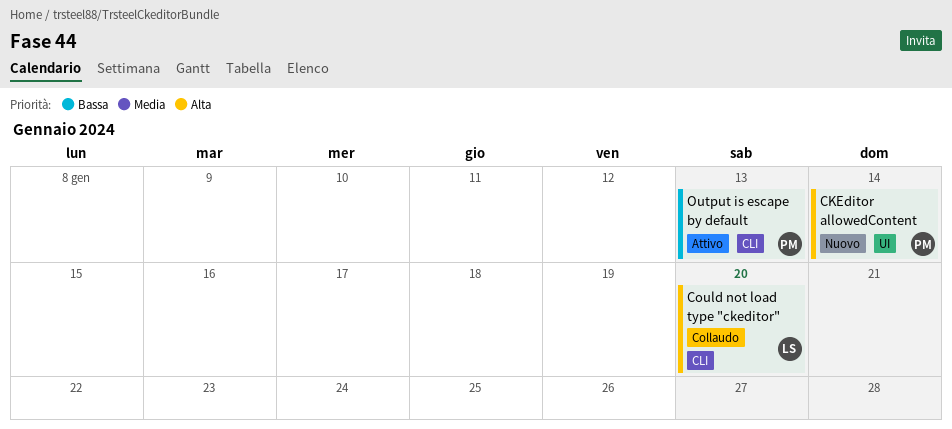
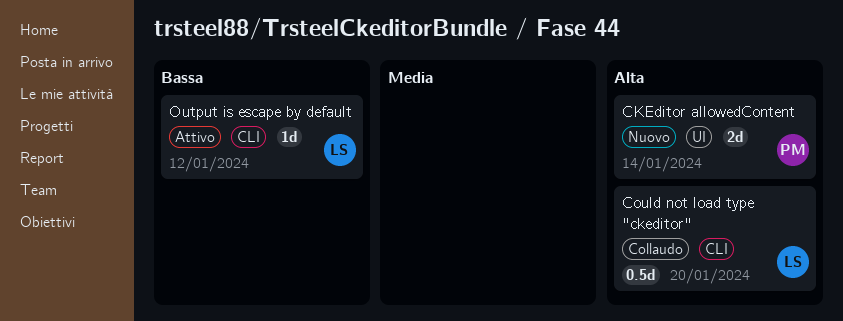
Output is escape by default, owner: PM -> LS
Output is escape by default, due: Jan 13 -> Jan 12

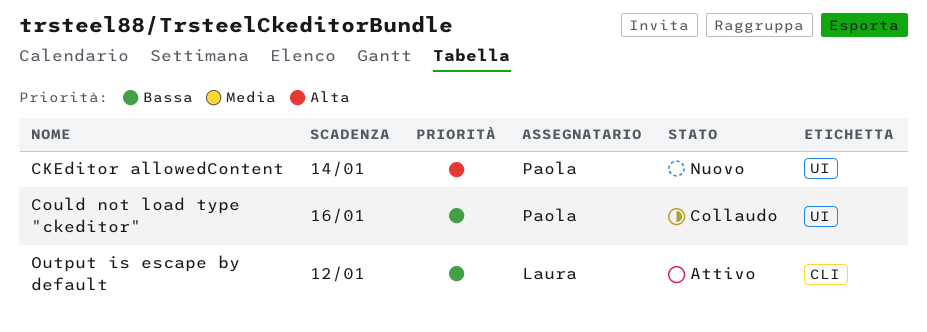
Could not load type "ckeditor", owner: Laura -> Paola
Could not load type "ckeditor", priority: Alta -> Bassa
Could not load type "ckeditor", label: CLI -> UI
Could not load type "ckeditor", due: Jan 20 -> Jan 16

